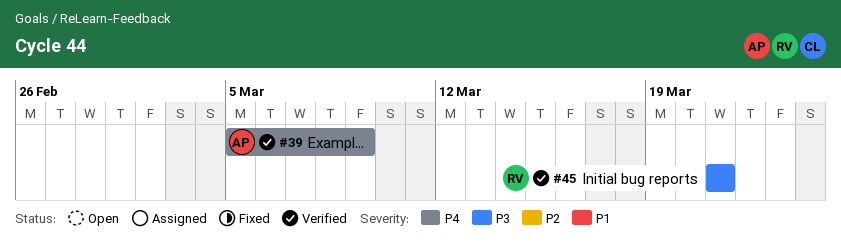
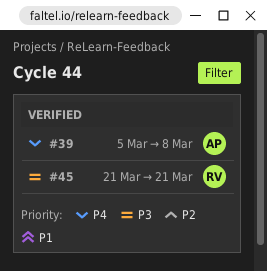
#39, due: Mar 9 -> Mar 8

